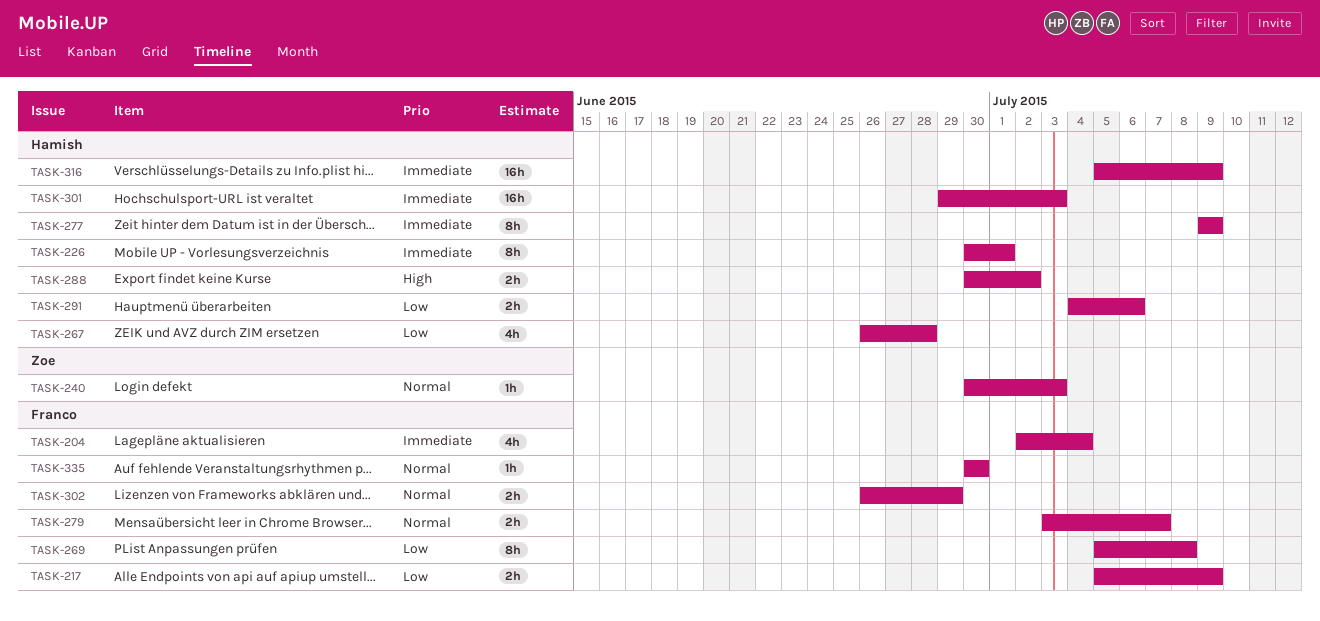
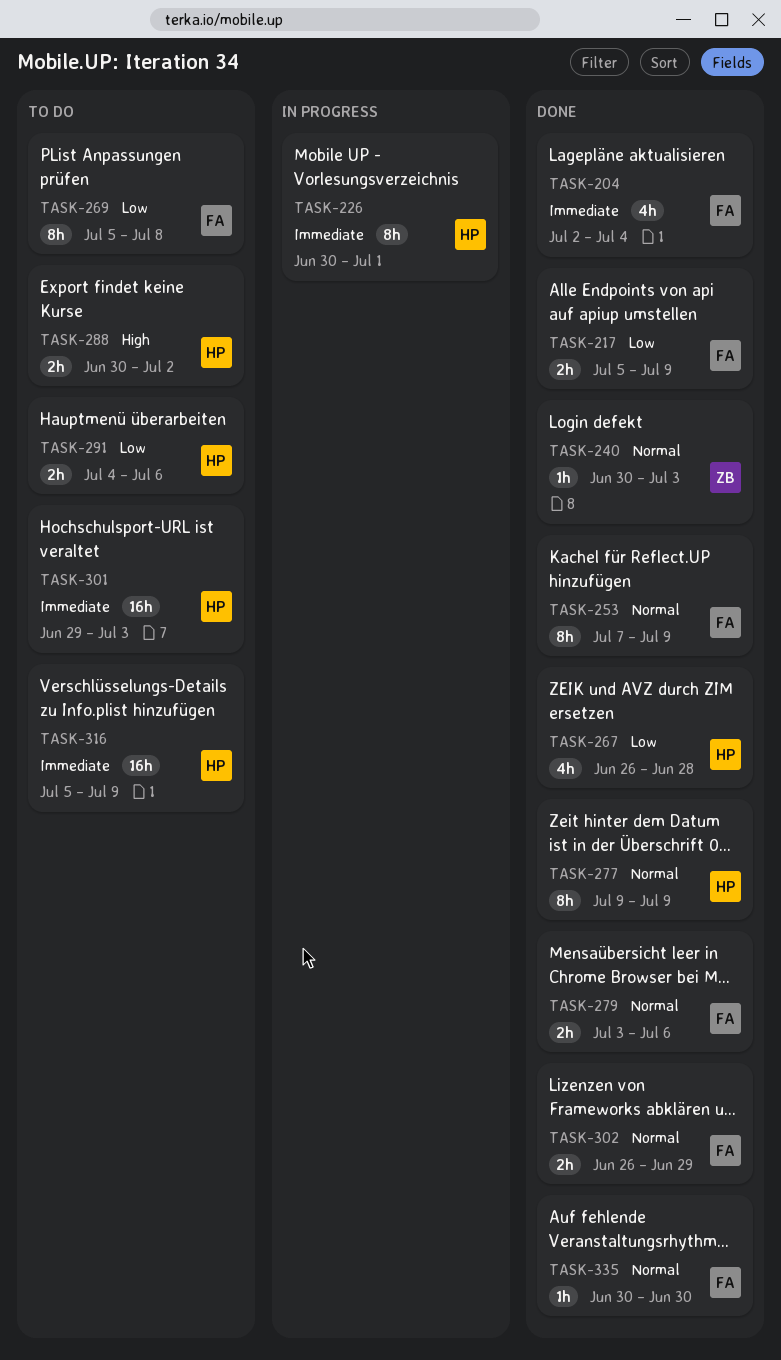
TASK-253: none -> present
TASK-277, priority: Immediate -> Normal
TASK-279, due: Jul 7 -> Jul 6

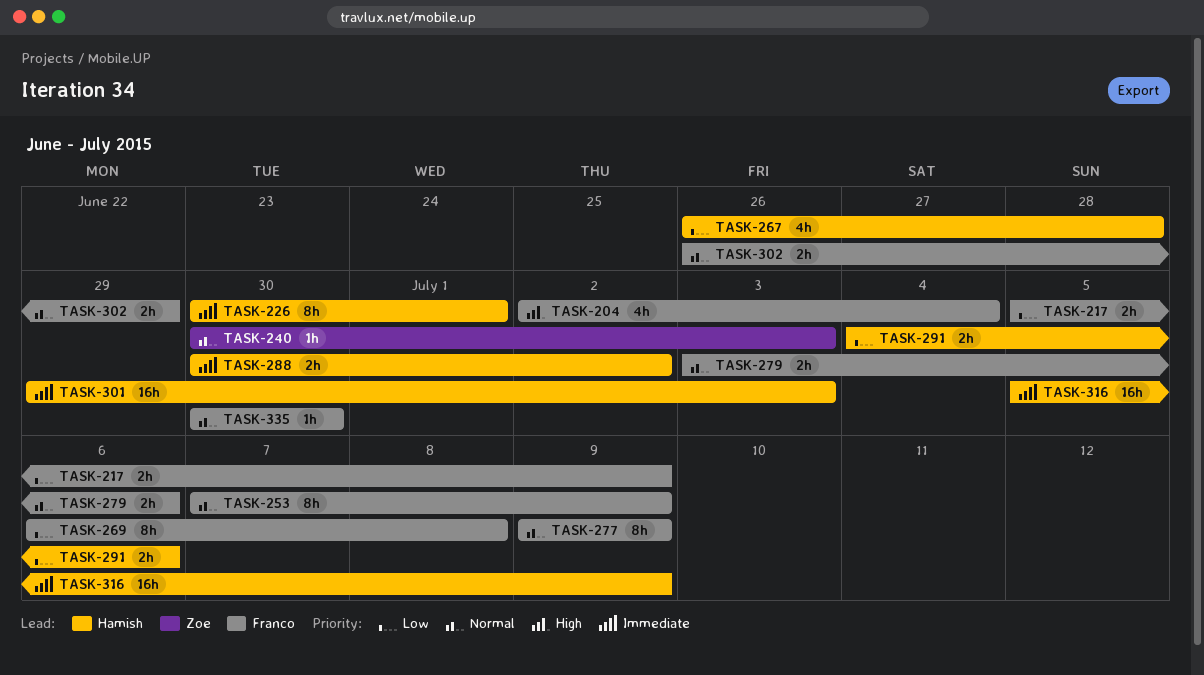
TASK-204, priority: Immediate -> High
TASK-269, start: Jul 5 -> Jul 6
TASK-277, owner: Hamish -> Franco
TASK-288, priority: High -> Immediate

